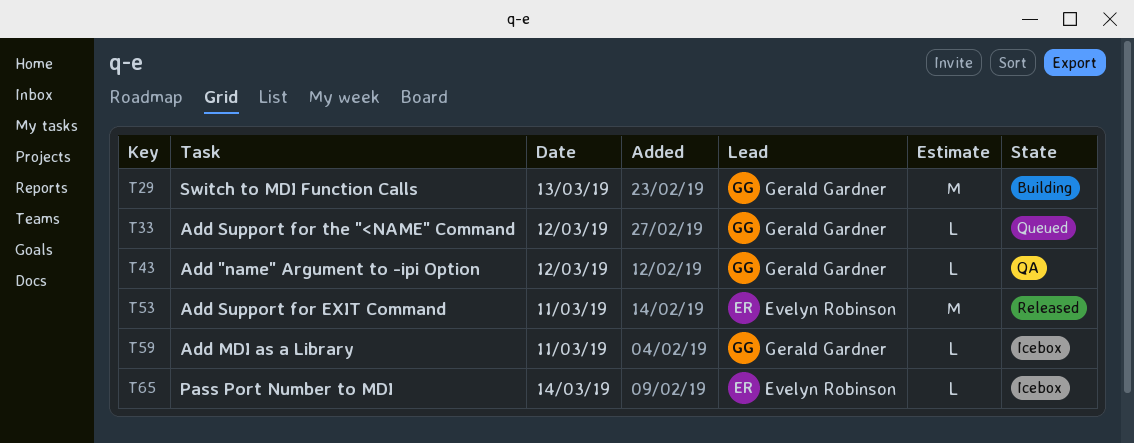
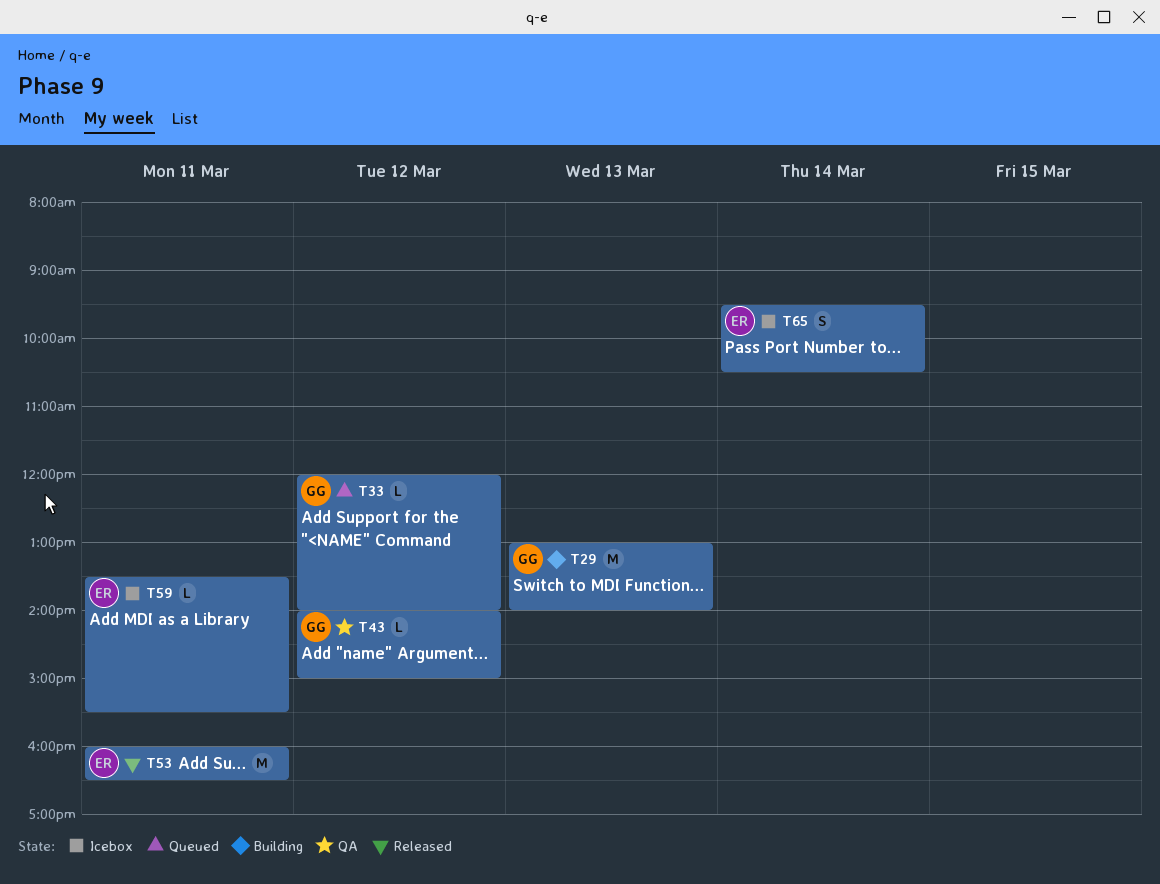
T59, owner: Gerald Gardner -> Evelyn Robinson
T65, estimate: L -> S

